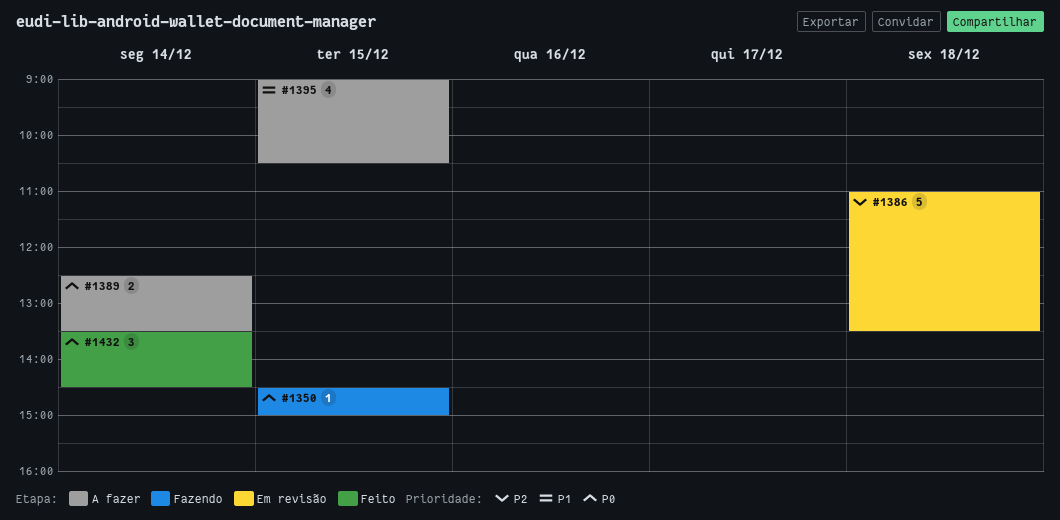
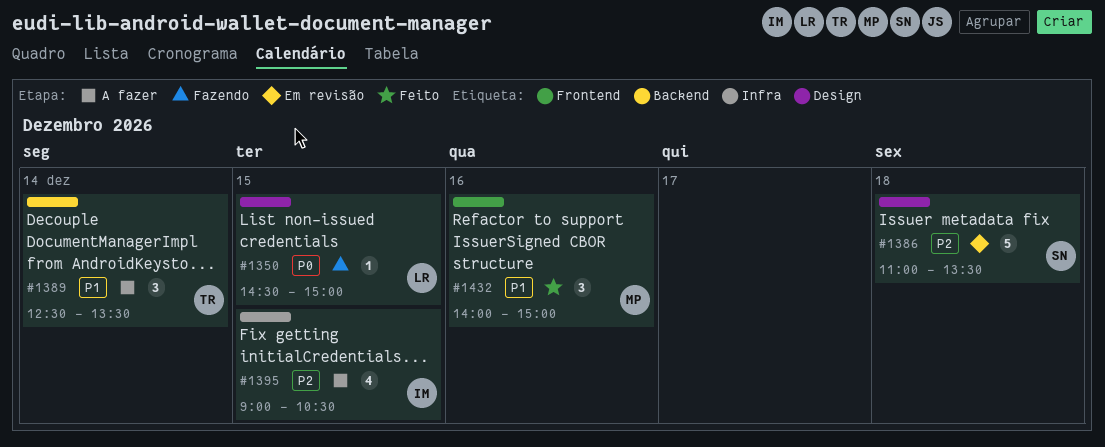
#1389, priority: P0 -> P1
#1389, estimate: 2 -> 3
#1395, priority: P1 -> P2
#1432, priority: P0 -> P1
#1432, day: Dec 14 -> Dec 16
#1432, begins: 13:30 -> 14:00
#1432, ends: 14:30 -> 15:00

